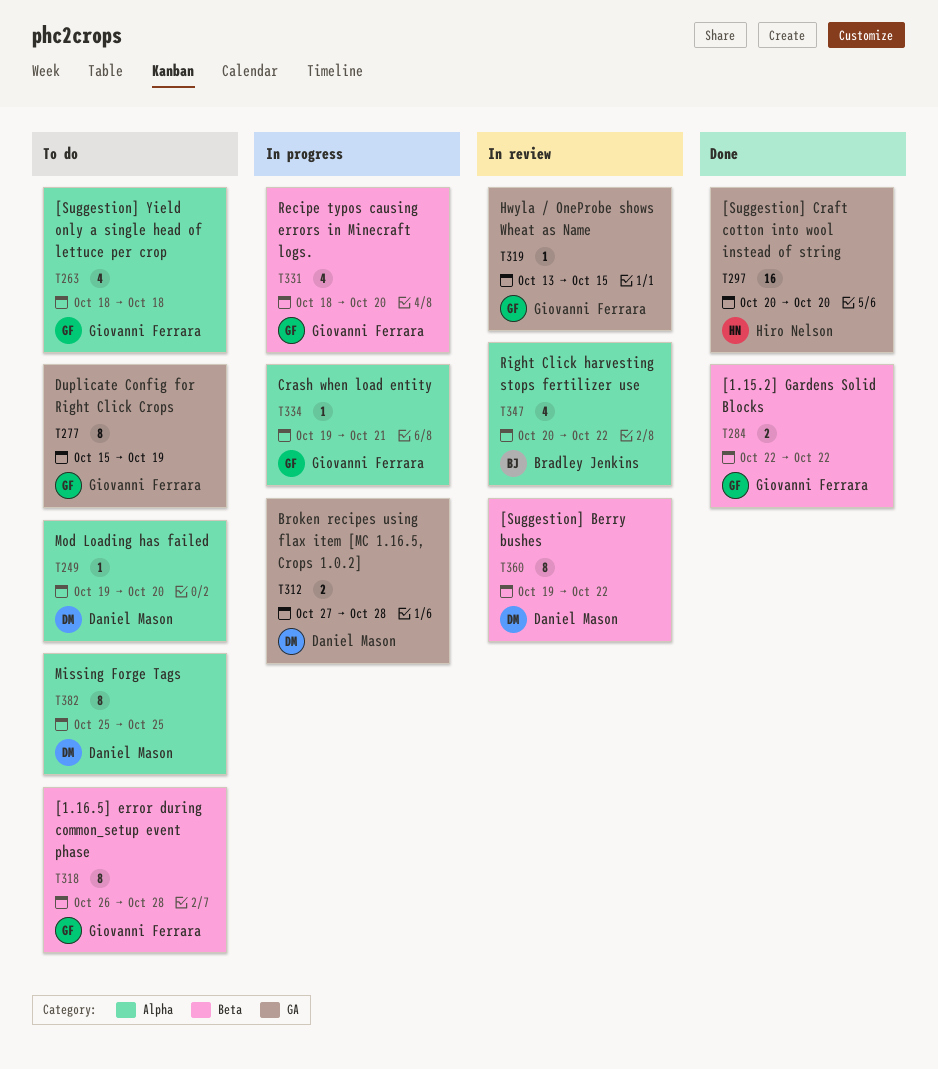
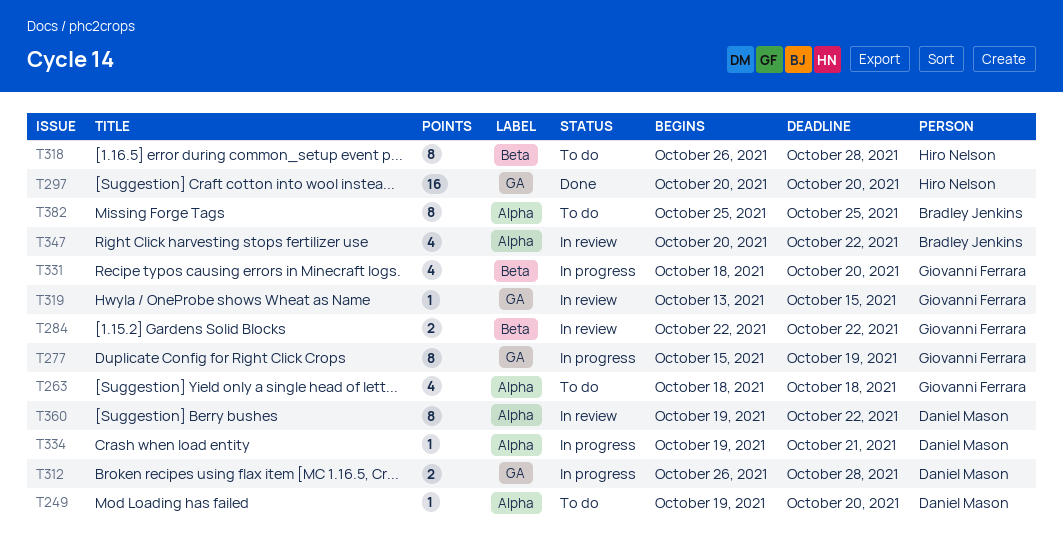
T277, status: To do -> In progress
T284, status: Done -> In review
T312, start: Oct 27 -> Oct 26
T318, owner: Giovanni Ferrara -> Hiro Nelson
T334, owner: Giovanni Ferrara -> Daniel Mason
T360, label: Beta -> Alpha
T382, owner: Daniel Mason -> Bradley Jenkins

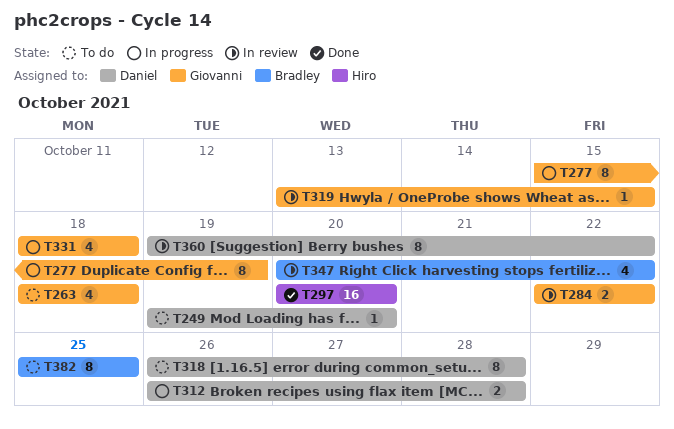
T318, owner: Hiro Nelson -> Daniel Mason
T331, due: Oct 20 -> Oct 18
T334: present -> none

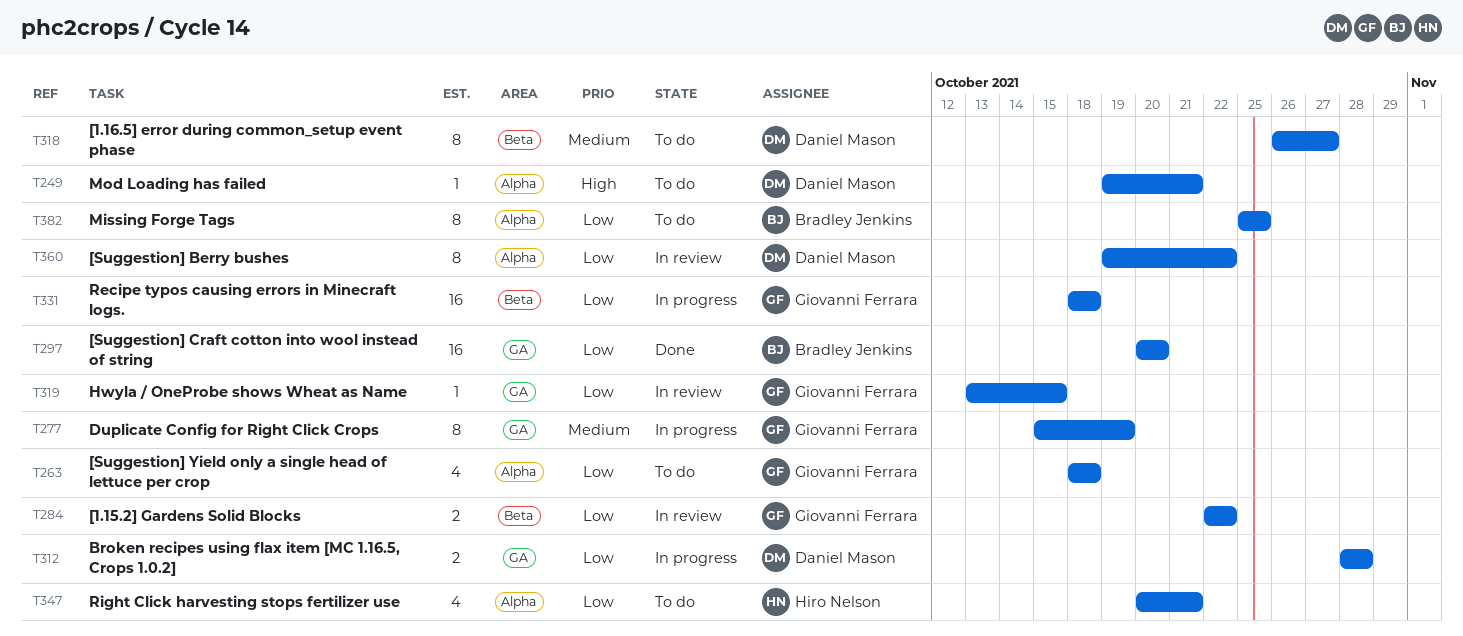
T249, due: Oct 20 -> Oct 21
T297, owner: Hiro Nelson -> Bradley Jenkins
T312, start: Oct 26 -> Oct 28
T318, due: Oct 28 -> Oct 27
T331, estimate: 4 -> 16
T347, status: In review -> To do
T347, owner: Bradley Jenkins -> Hiro Nelson
T347, due: Oct 22 -> Oct 21

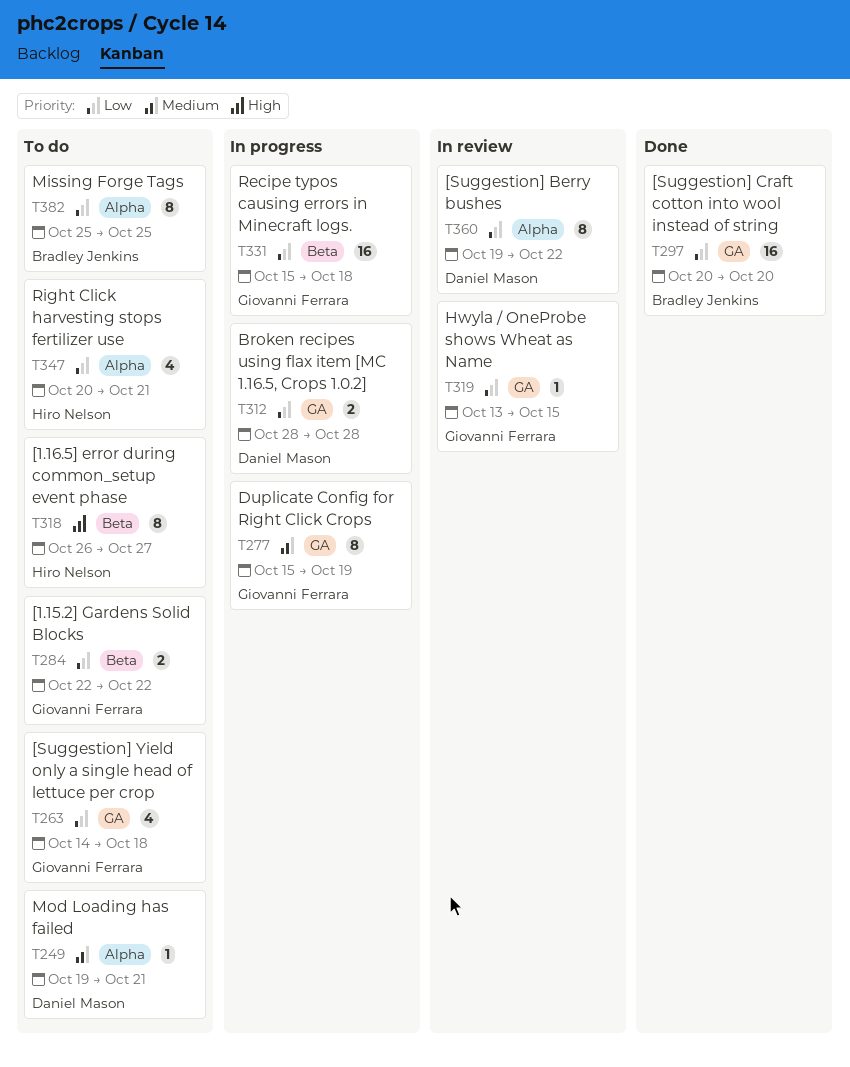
T249, priority: High -> Medium
T263, label: Alpha -> GA
T263, start: Oct 18 -> Oct 14
T284, status: In review -> To do
T318, owner: Daniel Mason -> Hiro Nelson
T318, priority: Medium -> High
T331, start: Oct 18 -> Oct 15

